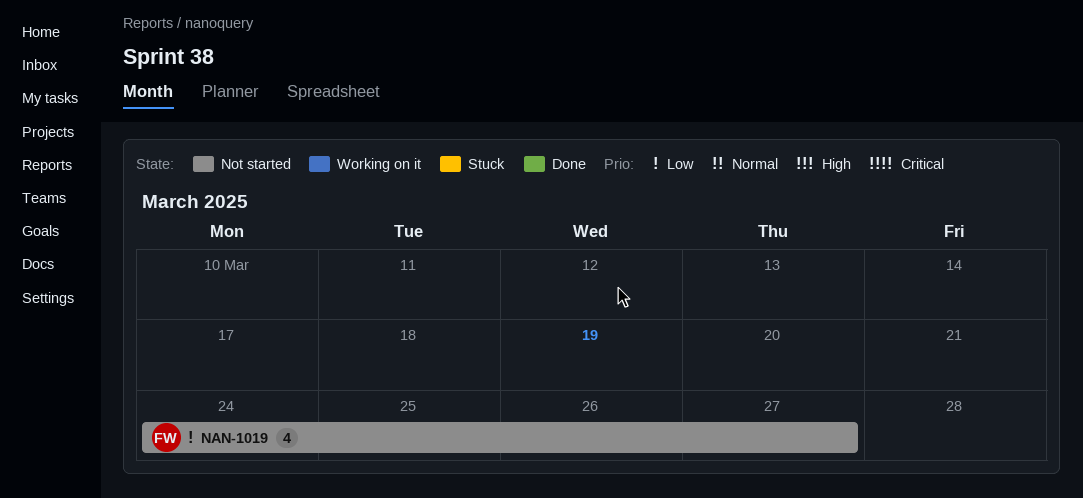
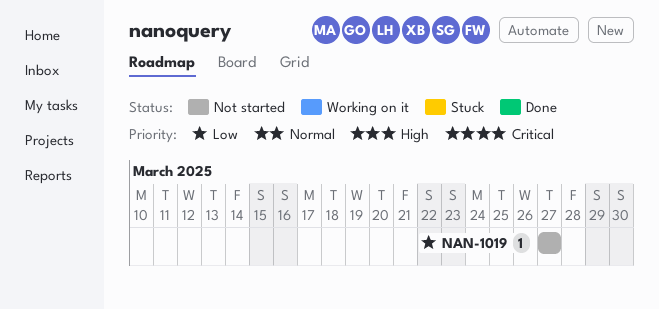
NAN-1019, estimate: 4 -> 1
NAN-1019, start: Mar 24 -> Mar 27

